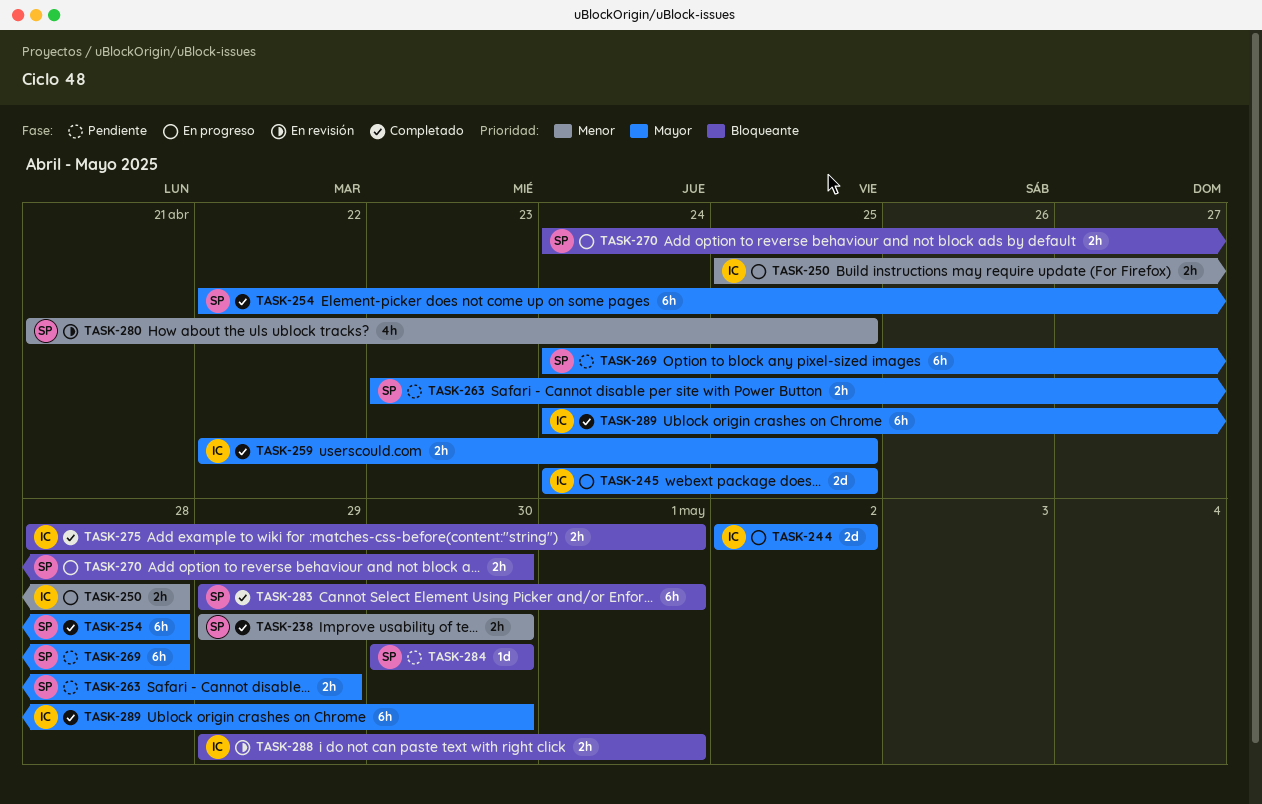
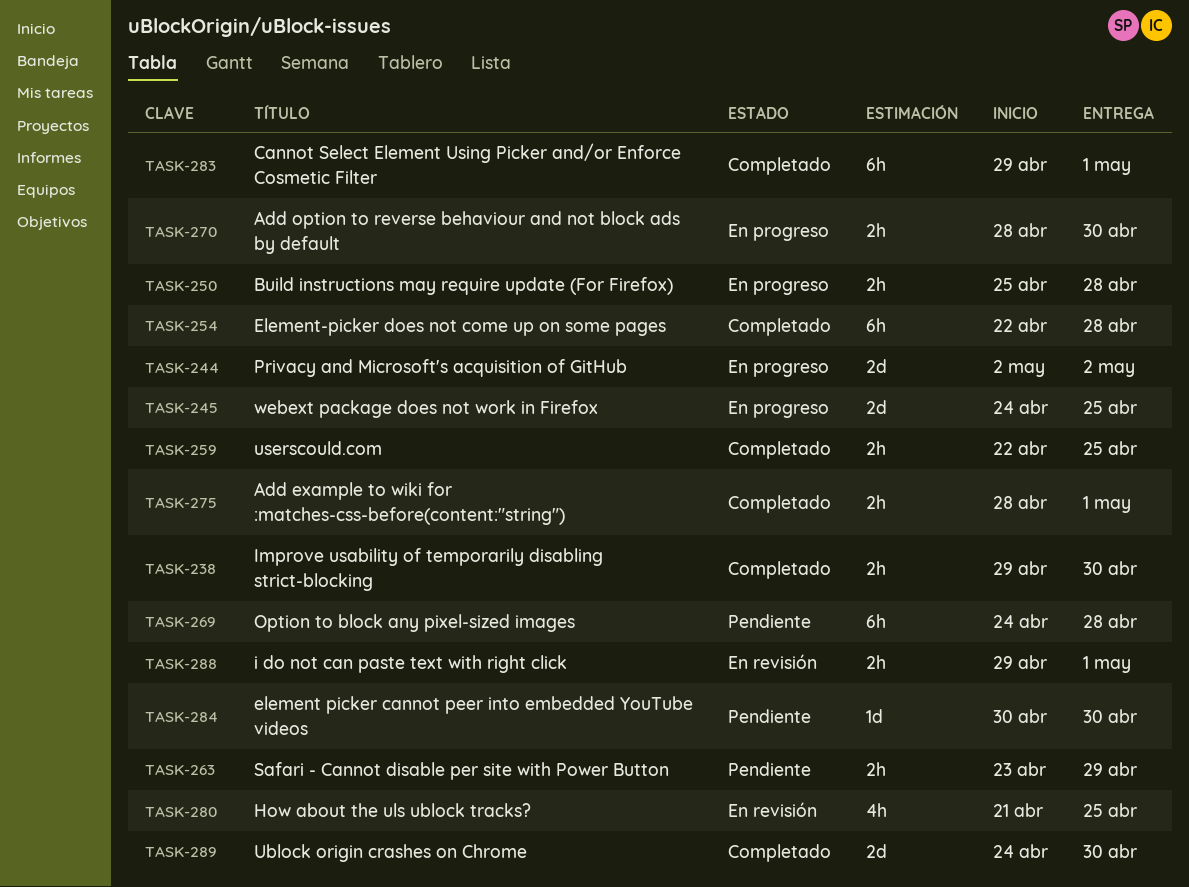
TASK-270, start: Apr 24 -> Apr 28
TASK-289, estimate: 6h -> 2d

